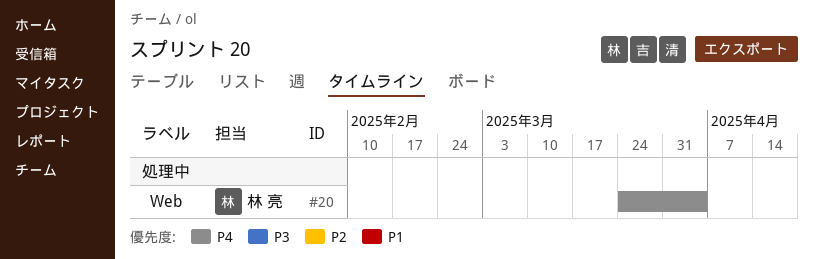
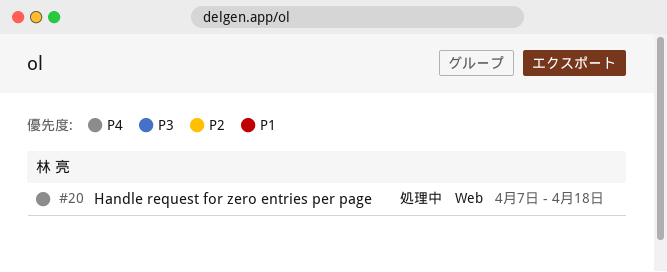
#20, start: Mar 24 -> Apr 7
#20, due: Apr 4 -> Apr 18

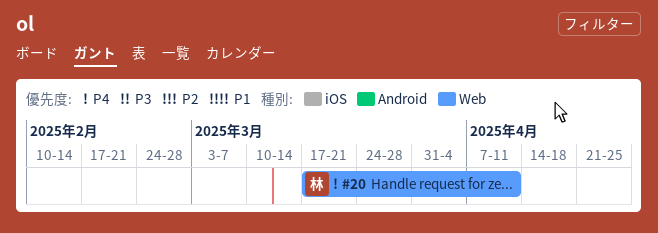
#20, start: Apr 7 -> Mar 17
#20, due: Apr 18 -> Apr 11

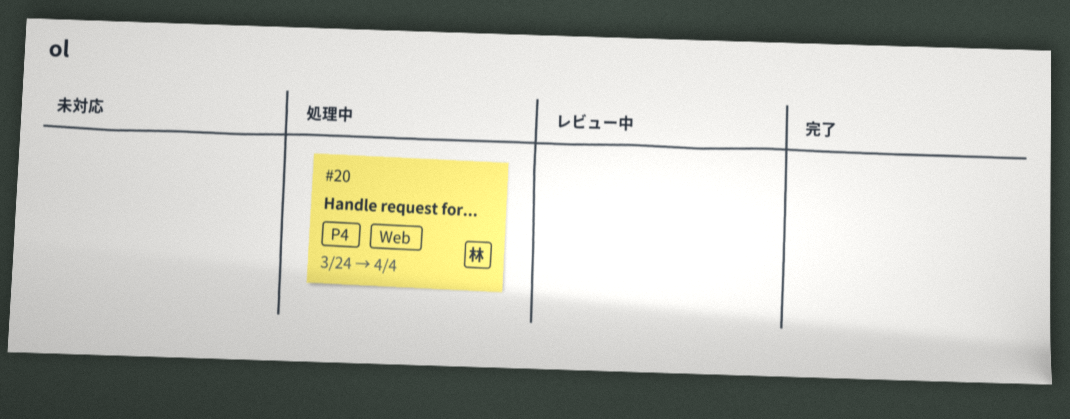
#20, start: Mar 17 -> Mar 24
#20, due: Apr 11 -> Apr 4

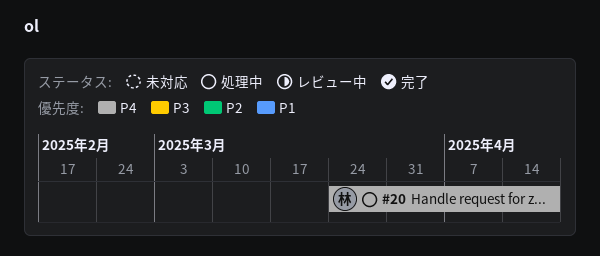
#20, due: Apr 4 -> Apr 18

